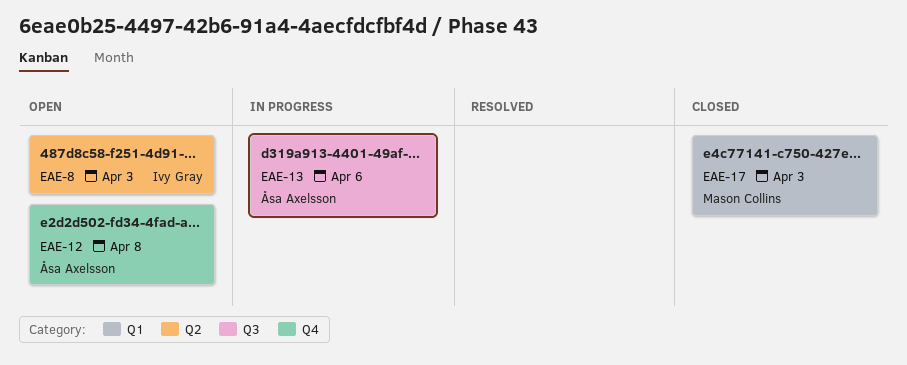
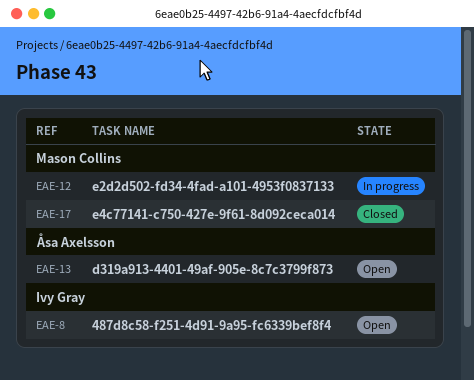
EAE-12, status: Open -> In progress
EAE-12, owner: Åsa Axelsson -> Mason Collins
EAE-13, status: In progress -> Open

